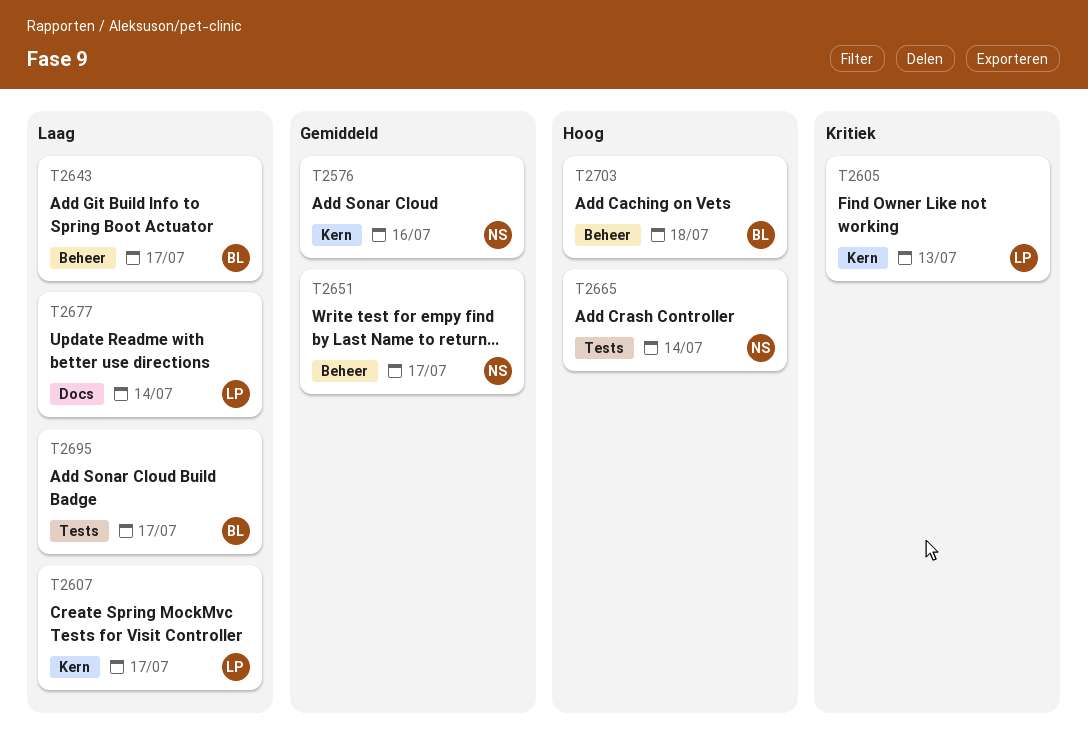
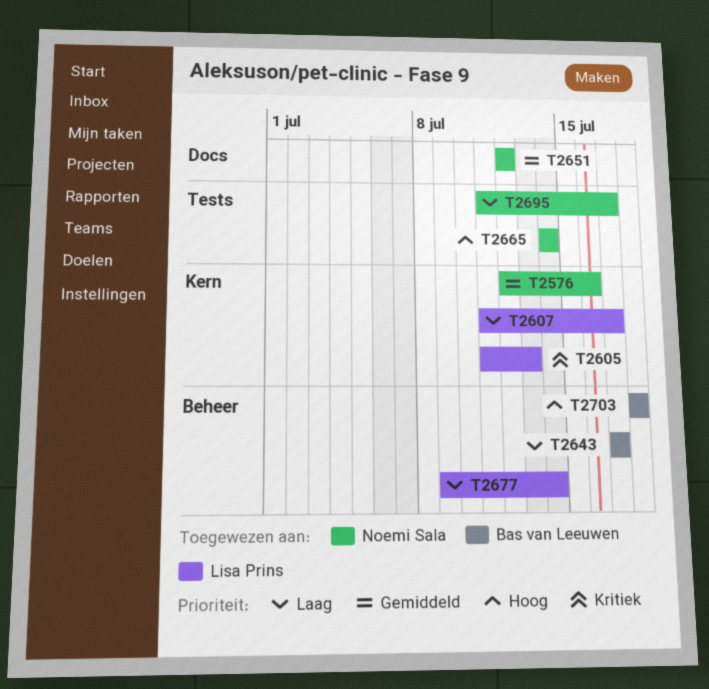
T2651, label: Beheer -> Docs
T2651, due: Jul 17 -> Jul 12
T2677, label: Docs -> Beheer
T2695, owner: Bas van Leeuwen -> Noemi Sala

